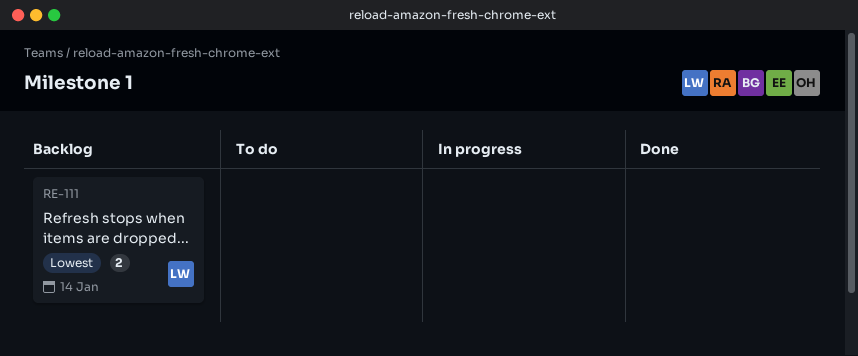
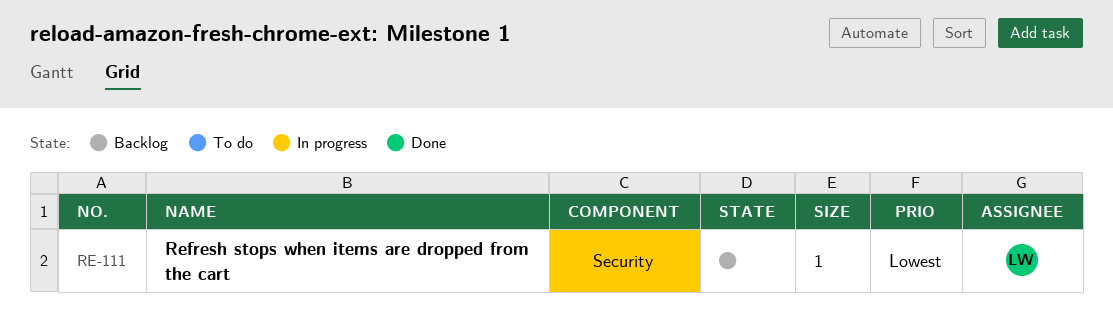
RE-111, estimate: 2 -> 1

